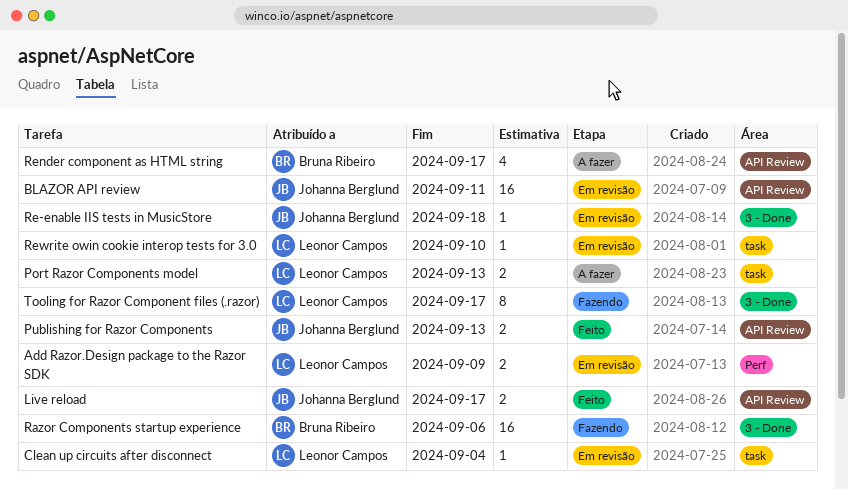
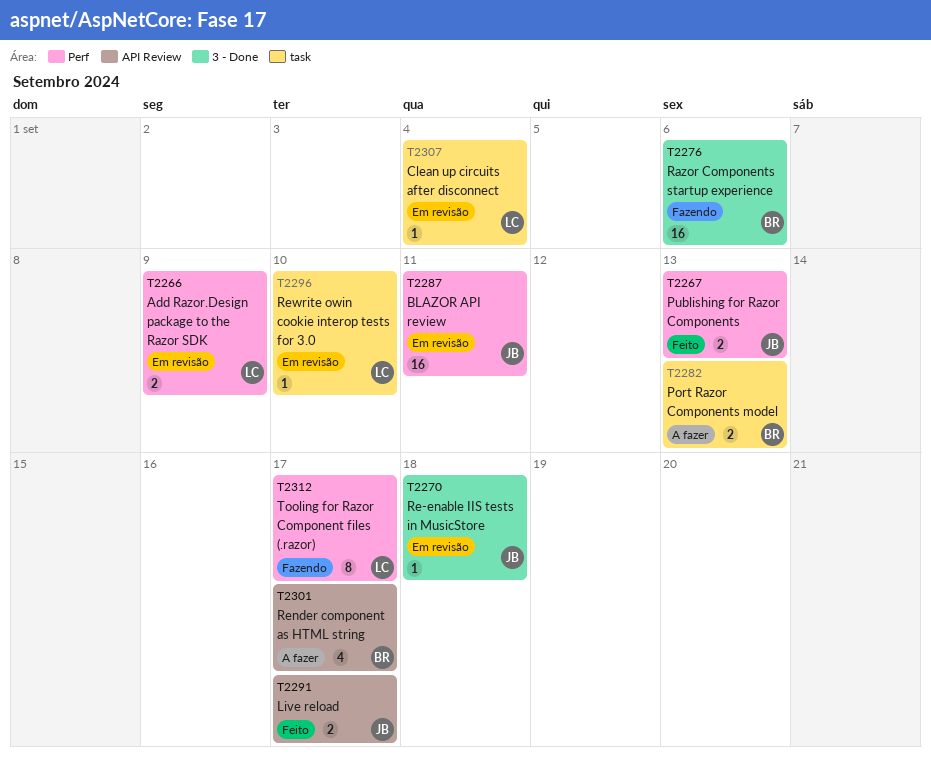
BLAZOR API review, label: API Review -> Perf
Port Razor Components model, owner: Leonor Campos -> Bruna Ribeiro
Publishing for Razor Components, label: API Review -> Perf
Tooling for Razor Component files (.razor), label: 3 - Done -> Perf

